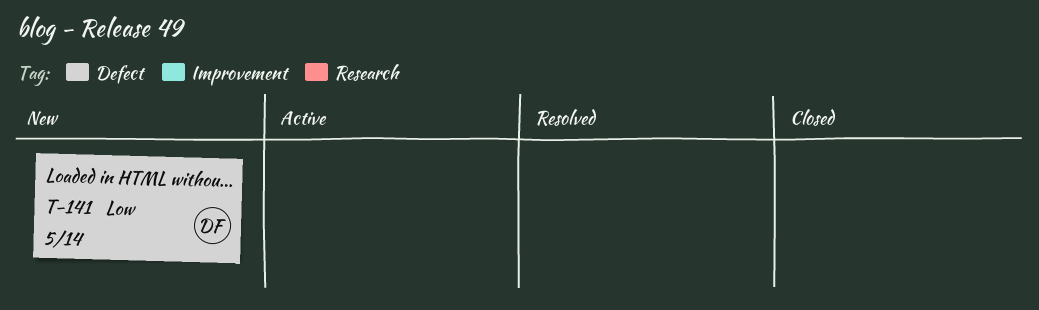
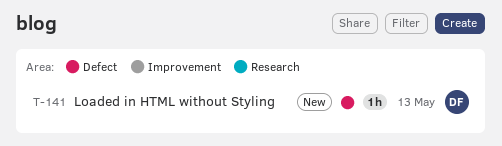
T-141, due: May 14 -> May 13

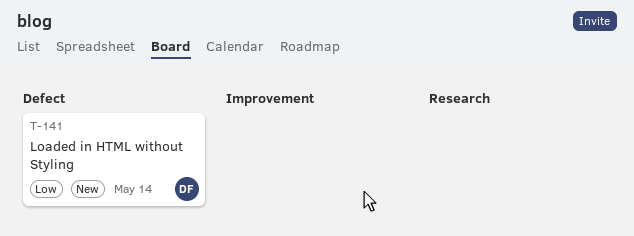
T-141, due: May 13 -> May 14

